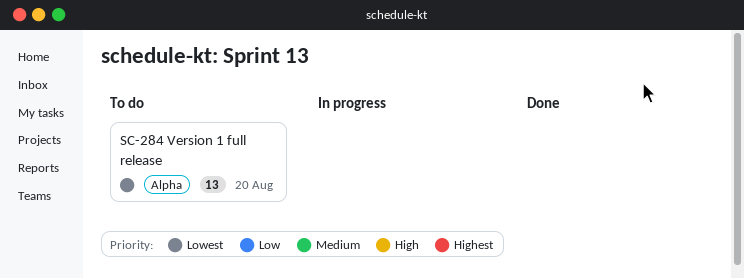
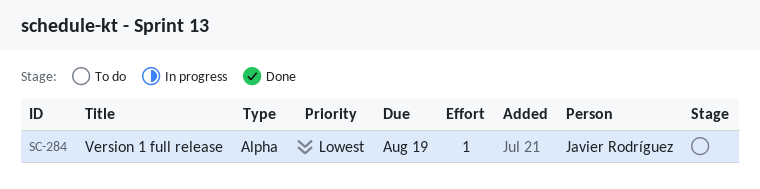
SC-284, estimate: 13 -> 1
SC-284, due: Aug 20 -> Aug 19

